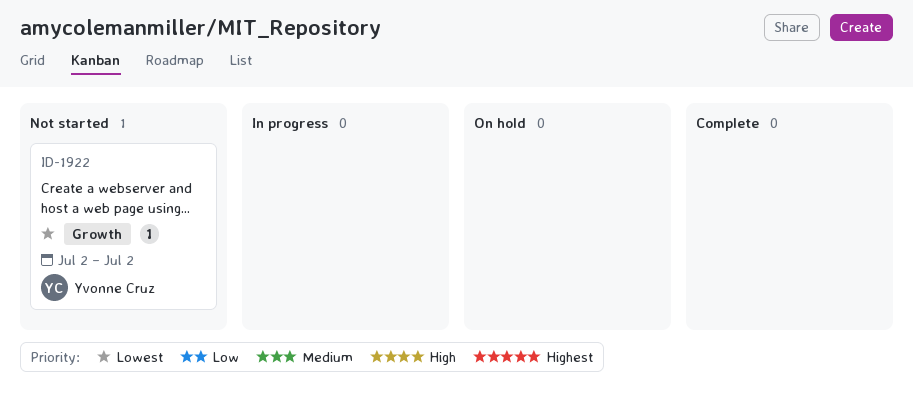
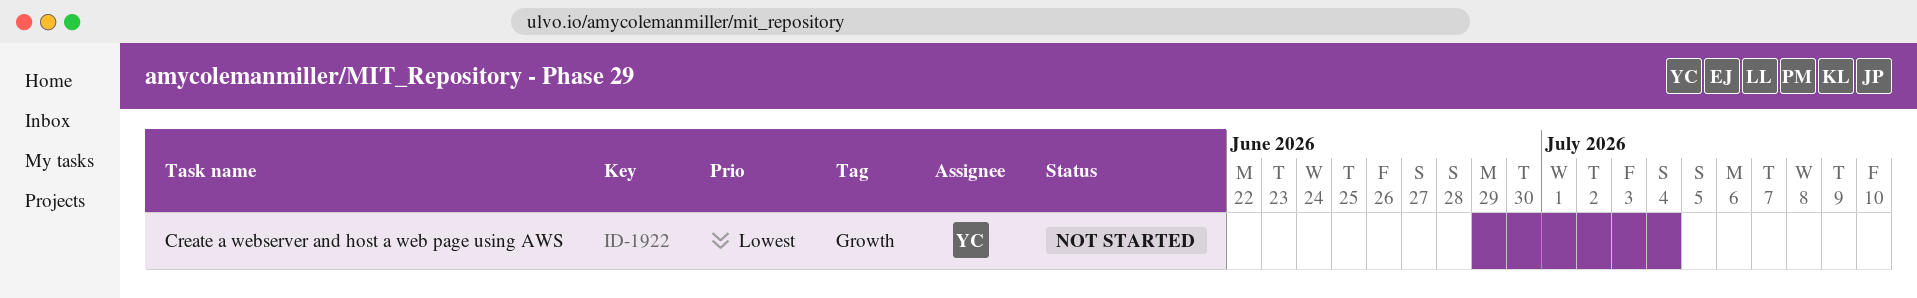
ID-1922, start: Jul 2 -> Jun 29
ID-1922, due: Jul 2 -> Jul 4

